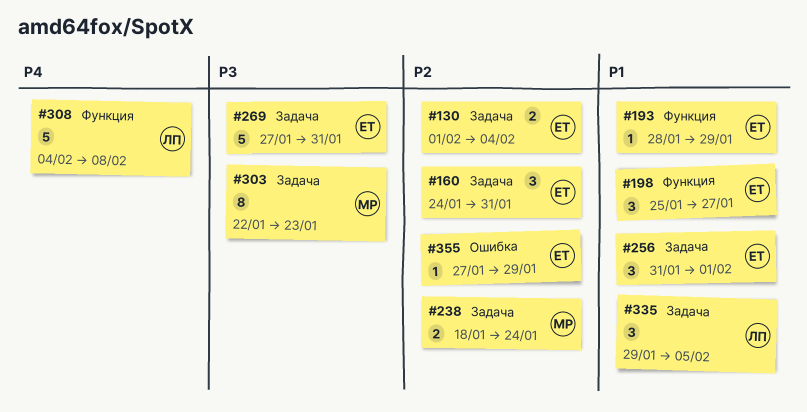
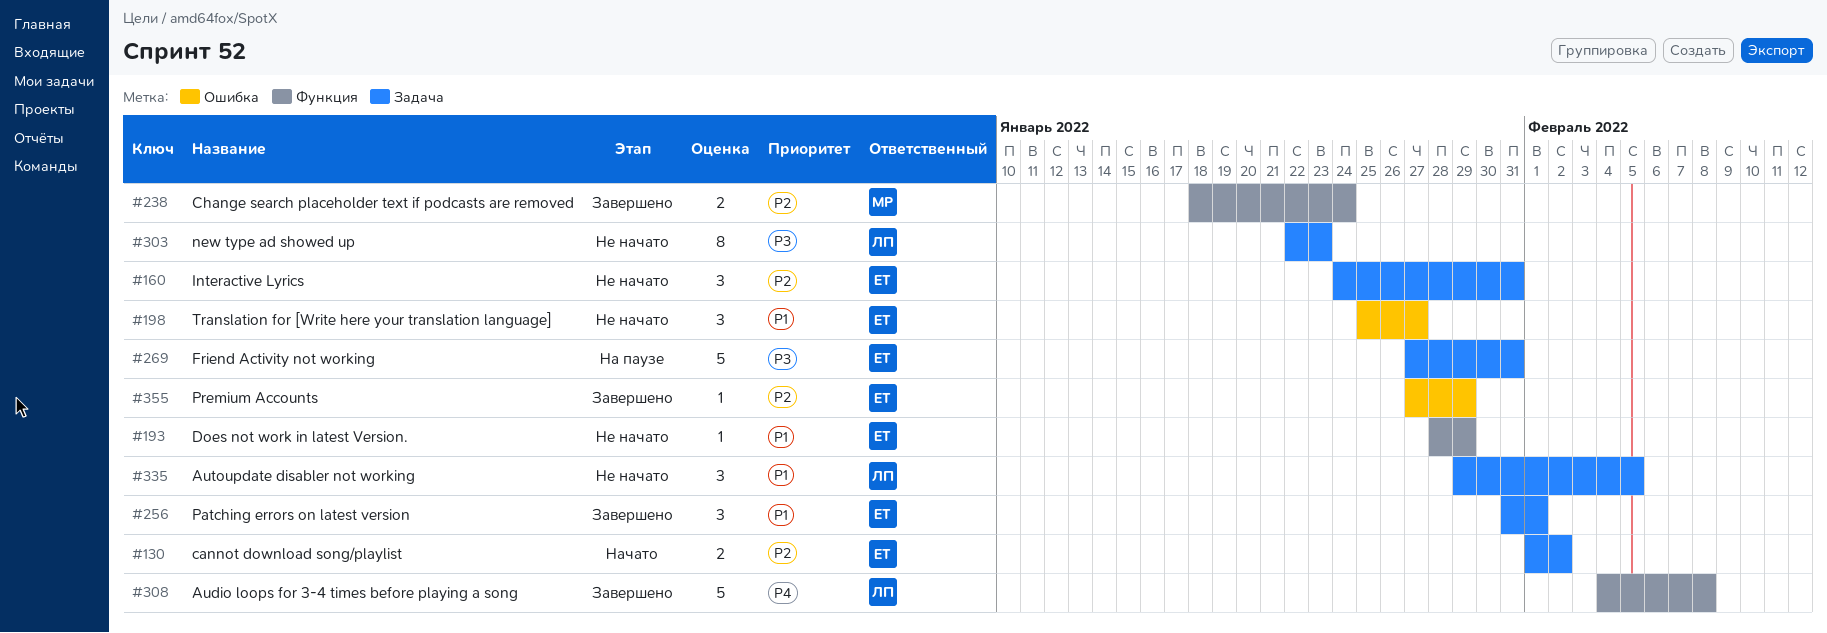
#130, due: Feb 4 -> Feb 2
#198, label: Функция -> Ошибка
#238, label: Задача -> Функция
#303, owner: МР -> ЛП

